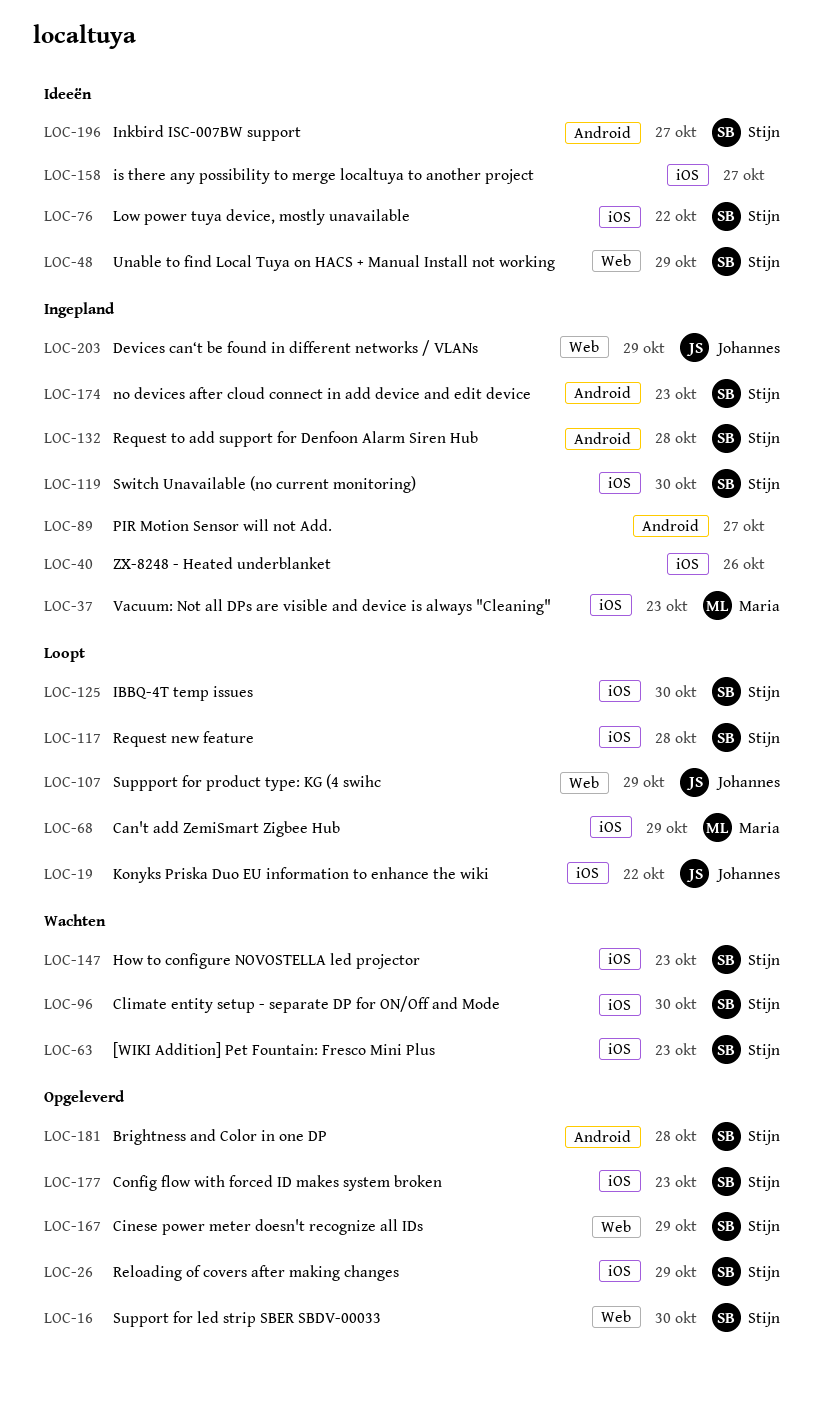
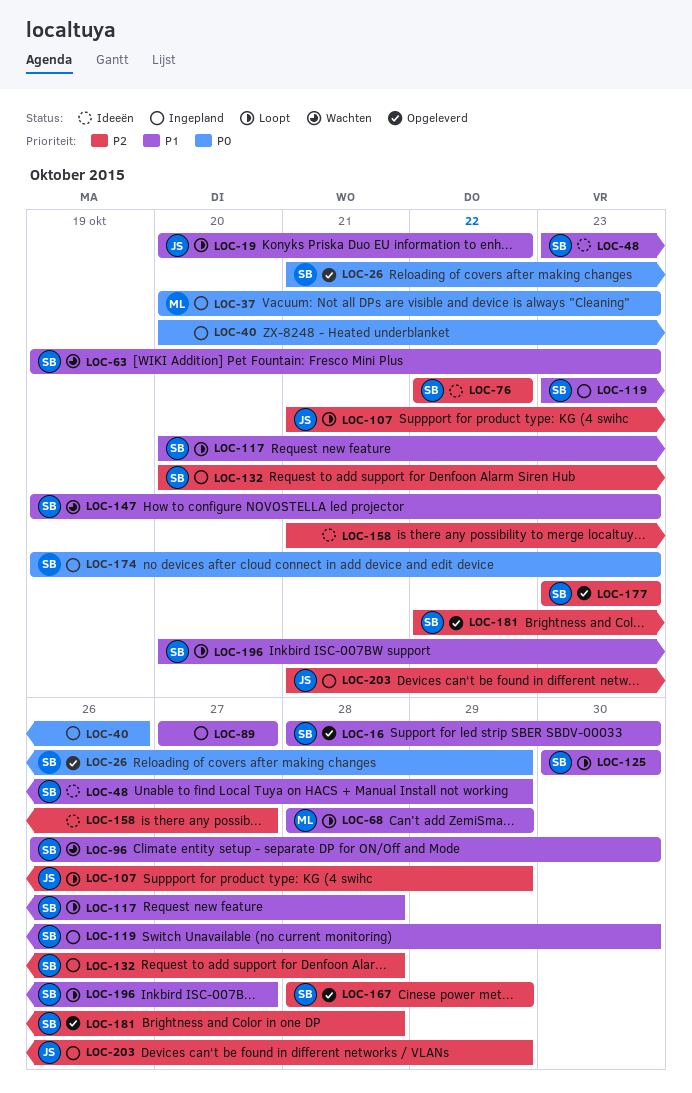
LOC-196, status: Ideeën -> Loopt

